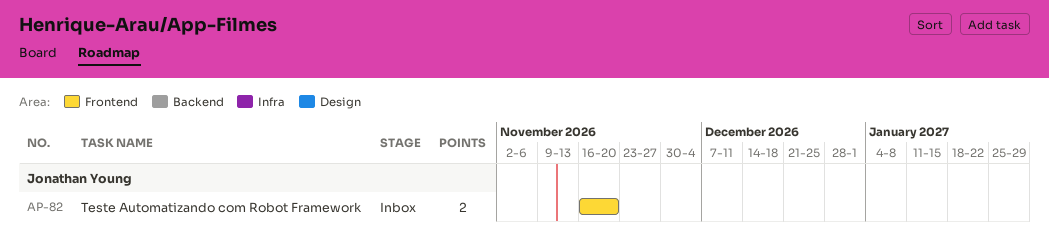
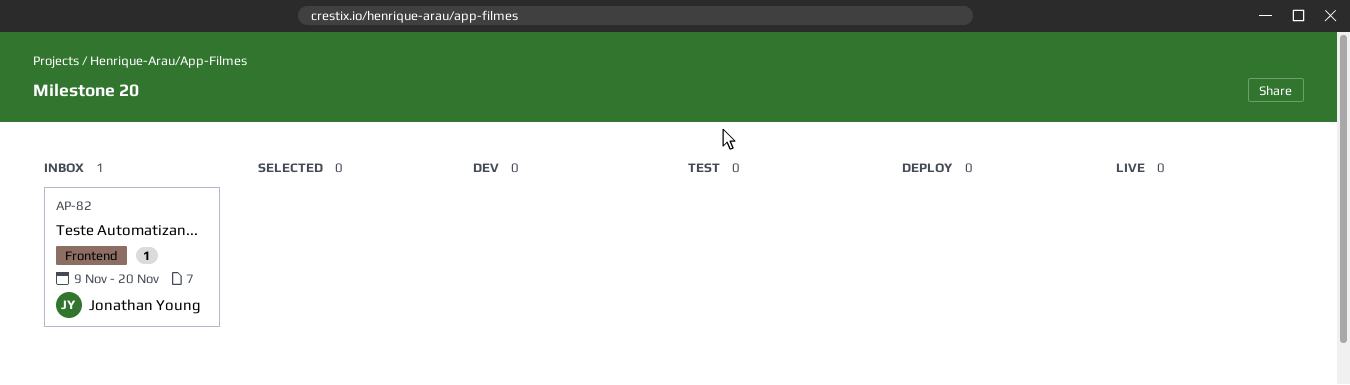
AP-82, estimate: 2 -> 1
AP-82, start: Nov 16 -> Nov 9

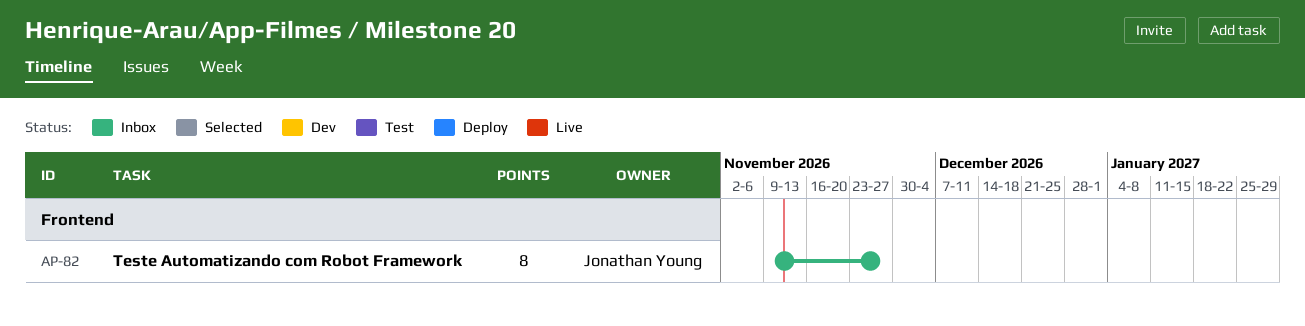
AP-82, estimate: 1 -> 8
AP-82, due: Nov 20 -> Nov 27

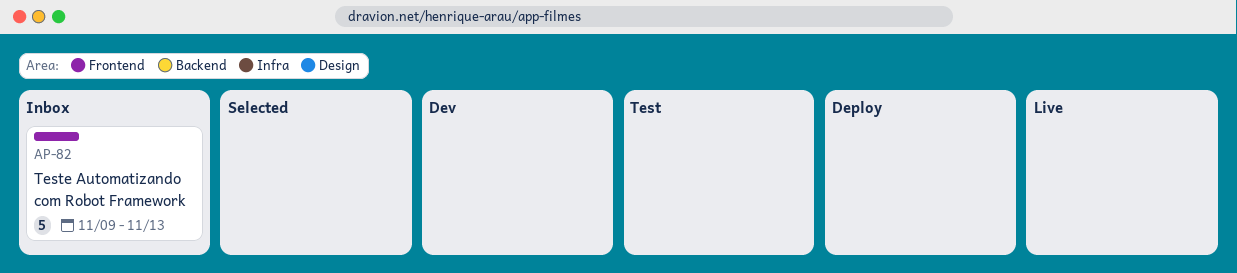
AP-82, estimate: 8 -> 5
AP-82, due: Nov 27 -> Nov 13

